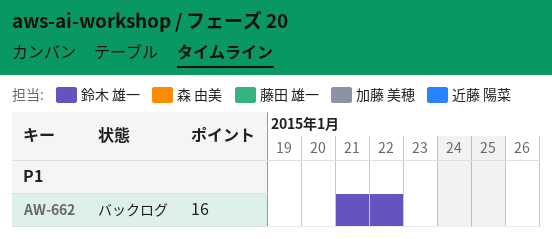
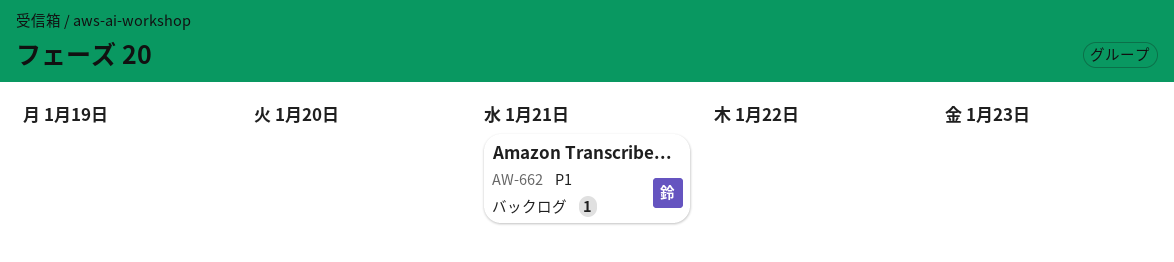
AW-662, estimate: 16 -> 1
AW-662, due: Jan 22 -> Jan 21

